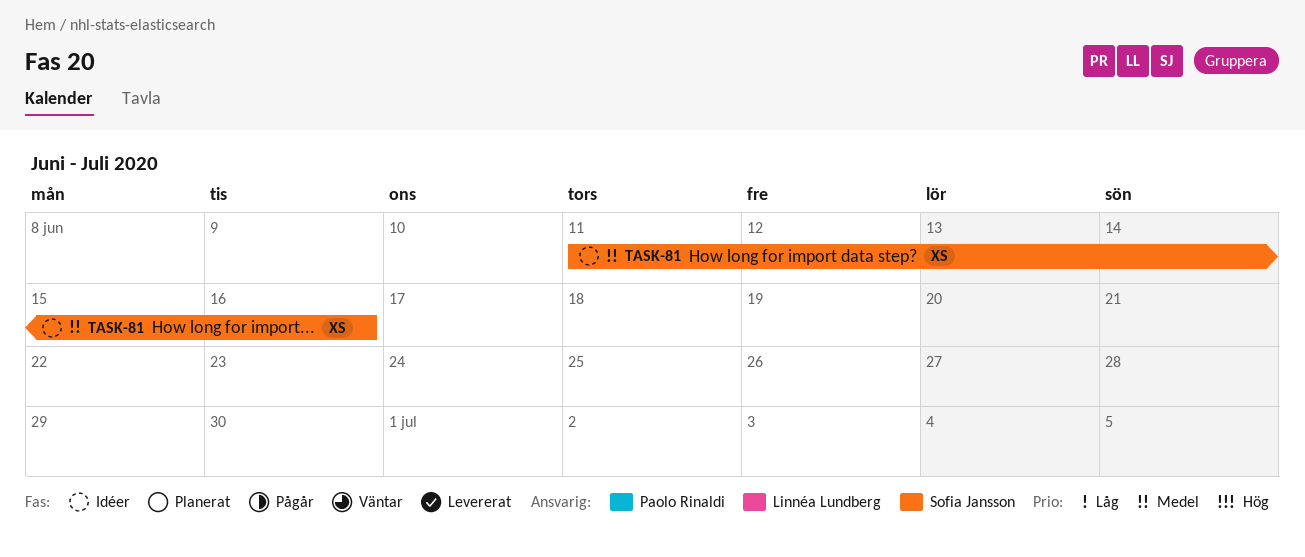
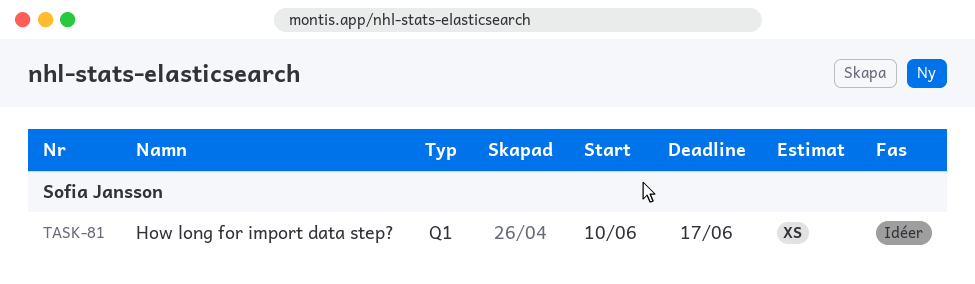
TASK-81, start: Jun 11 -> Jun 10
TASK-81, due: Jun 16 -> Jun 17

